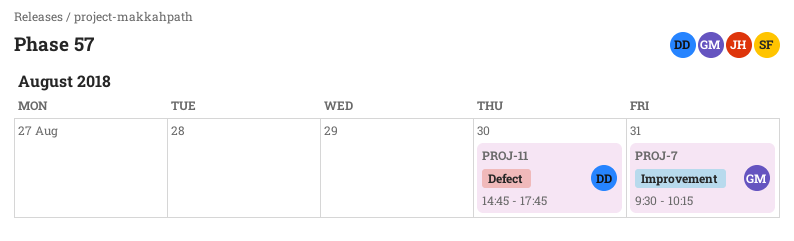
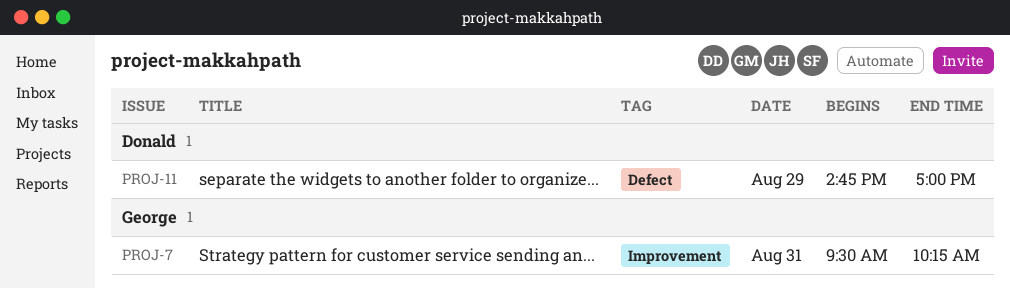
PROJ-11, day: Aug 30 -> Aug 29
PROJ-11, ends: 17:45 -> 17:00

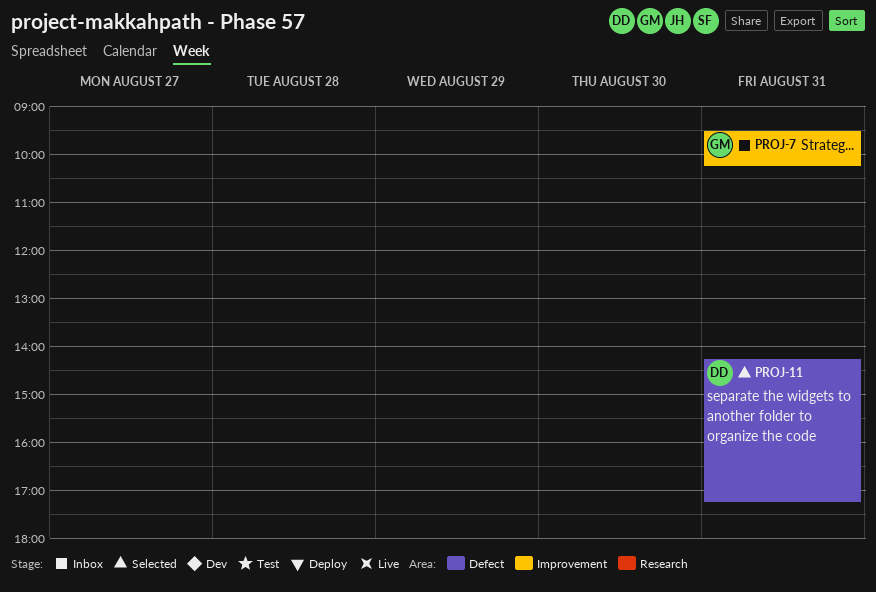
PROJ-11, day: Aug 29 -> Aug 31
PROJ-11, begins: 14:45 -> 14:15
PROJ-11, ends: 17:00 -> 17:15

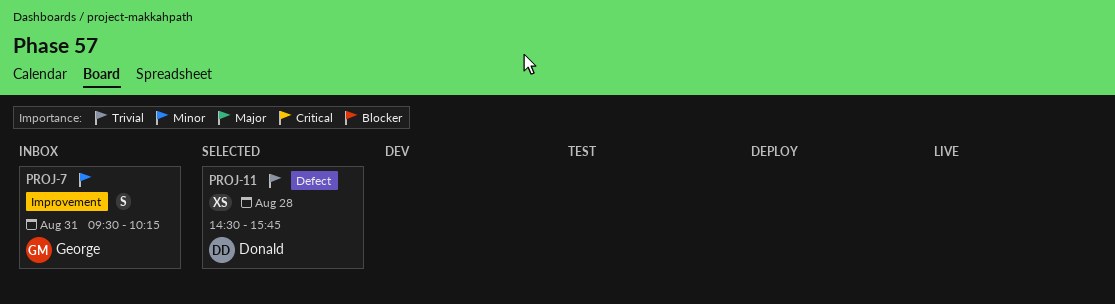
PROJ-11, day: Aug 31 -> Aug 28
PROJ-11, begins: 14:15 -> 14:30
PROJ-11, ends: 17:15 -> 15:45

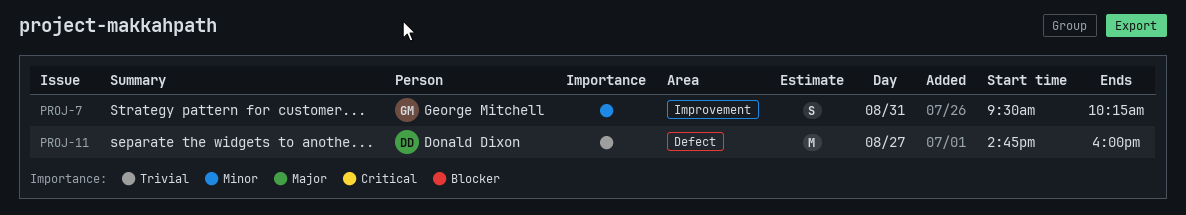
PROJ-11, estimate: XS -> M
PROJ-11, day: Aug 28 -> Aug 27
PROJ-11, begins: 14:30 -> 14:45
PROJ-11, ends: 15:45 -> 16:00

